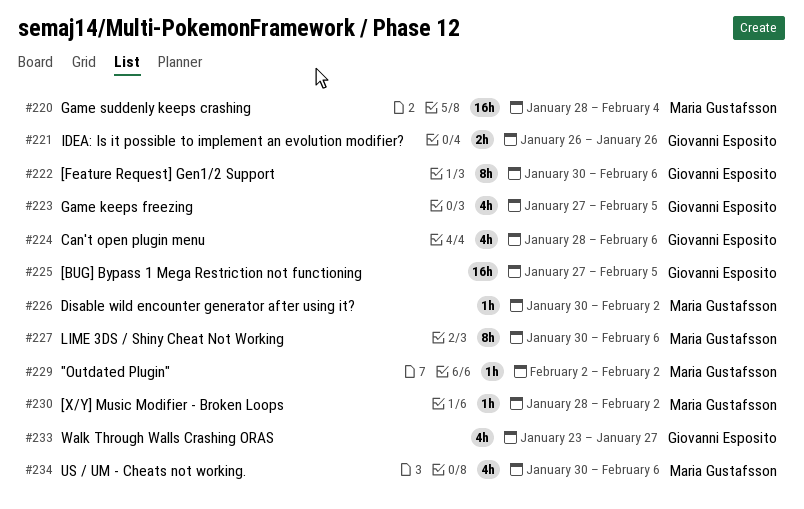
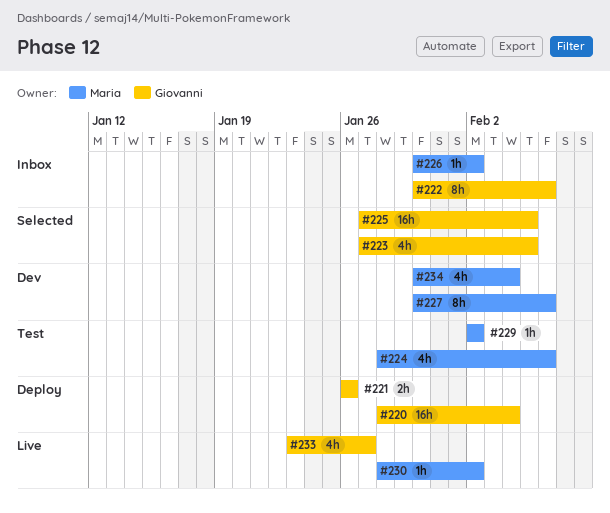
#220, owner: Maria Gustafsson -> Giovanni Esposito
#224, owner: Giovanni Esposito -> Maria Gustafsson
#234, due: Feb 6 -> Feb 4

